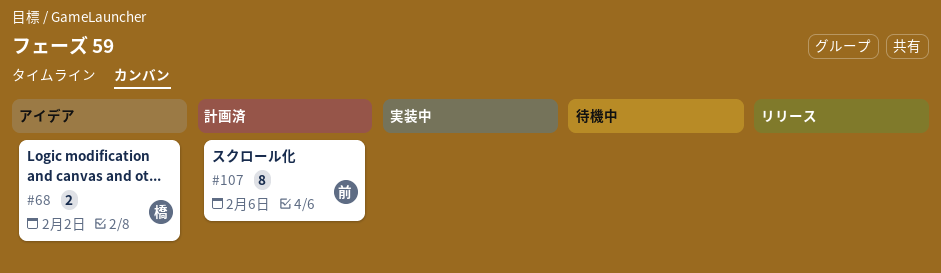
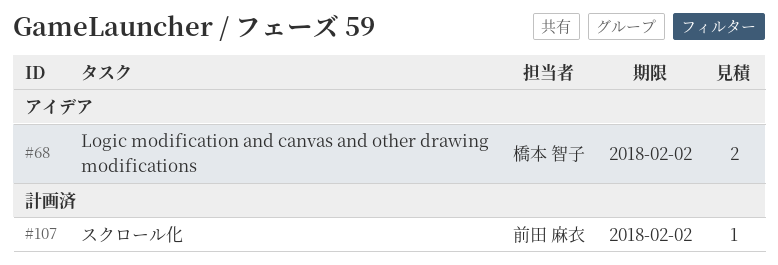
#107, estimate: 8 -> 1
#107, due: Feb 6 -> Feb 2

